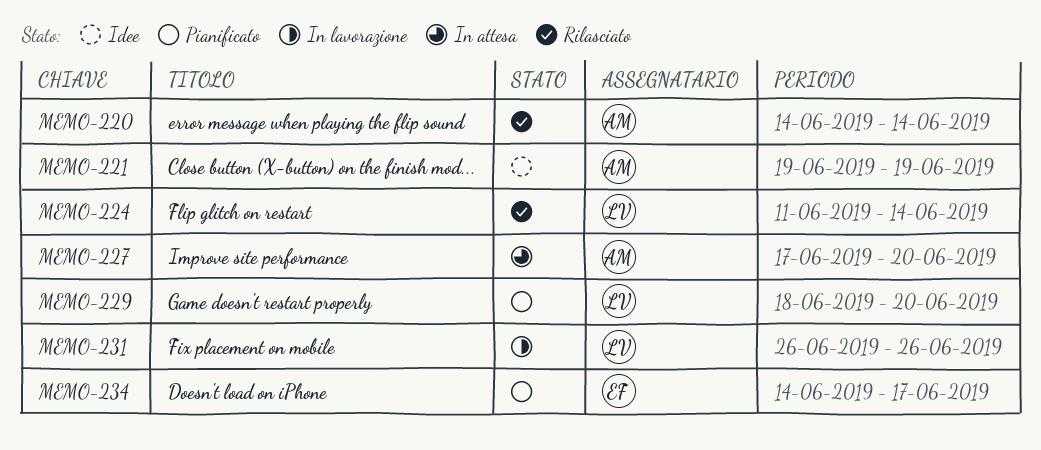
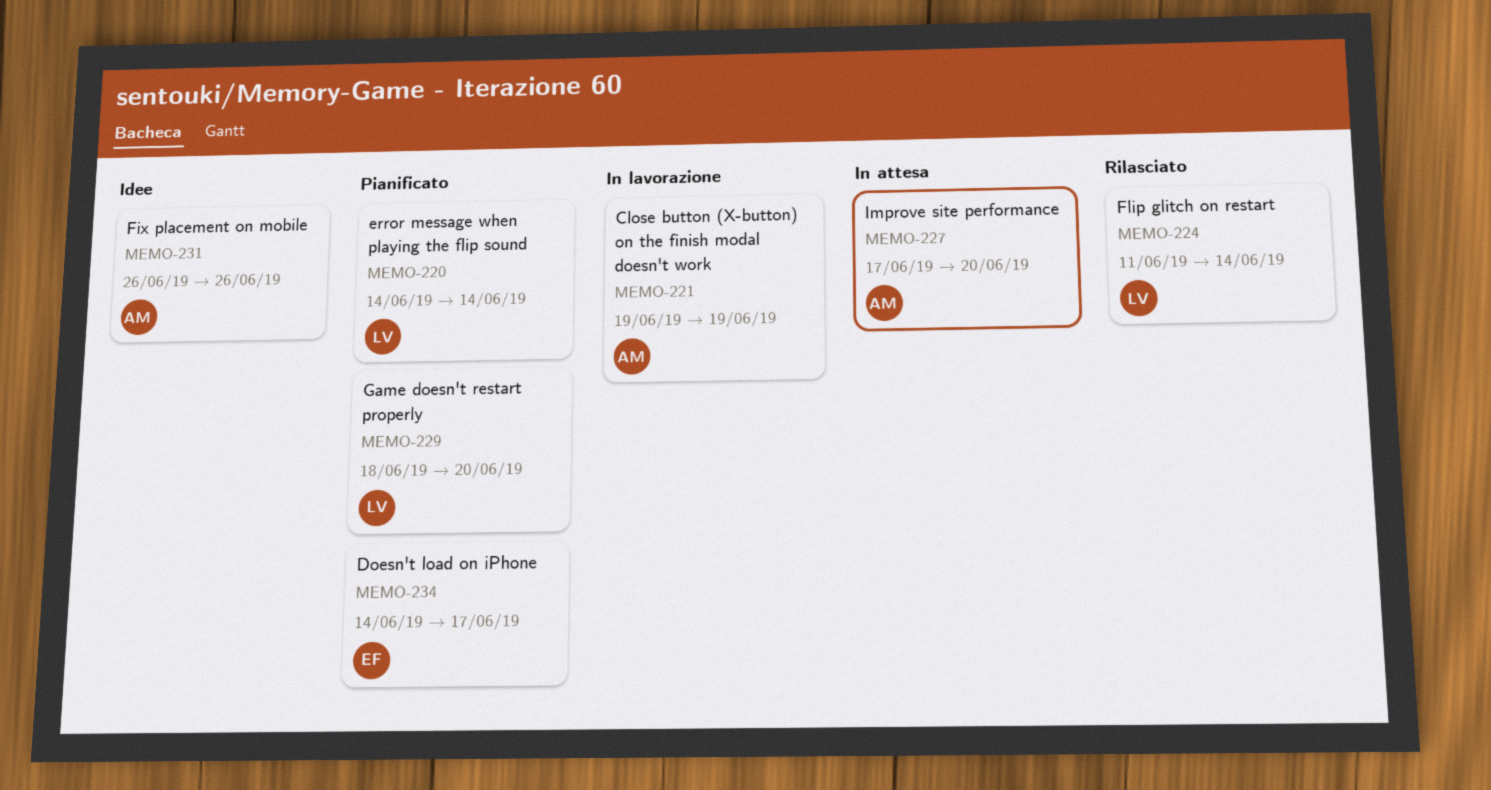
MEMO-220, status: Rilasciato -> Pianificato
MEMO-220, owner: AM -> LV
MEMO-221, status: Idee -> In lavorazione
MEMO-231, status: In lavorazione -> Idee
MEMO-231, owner: LV -> AM

